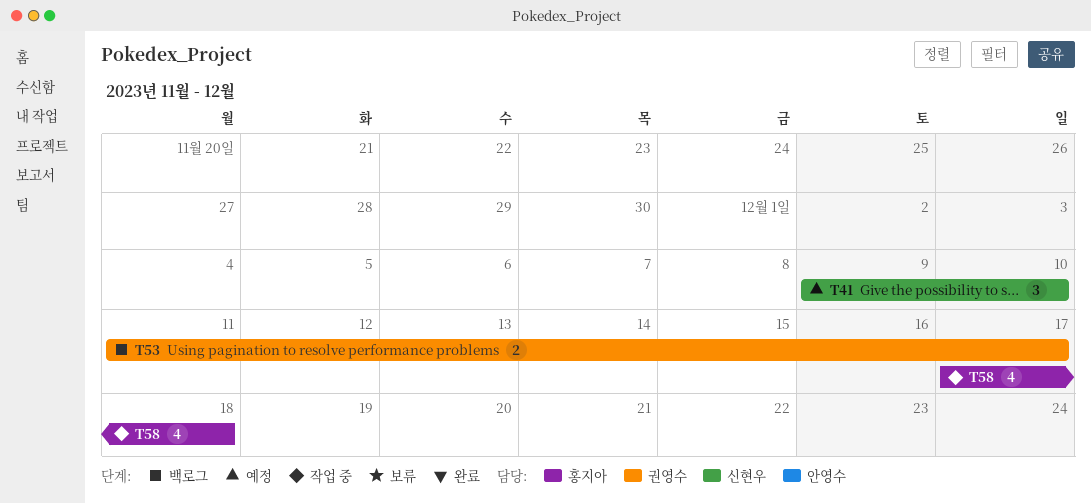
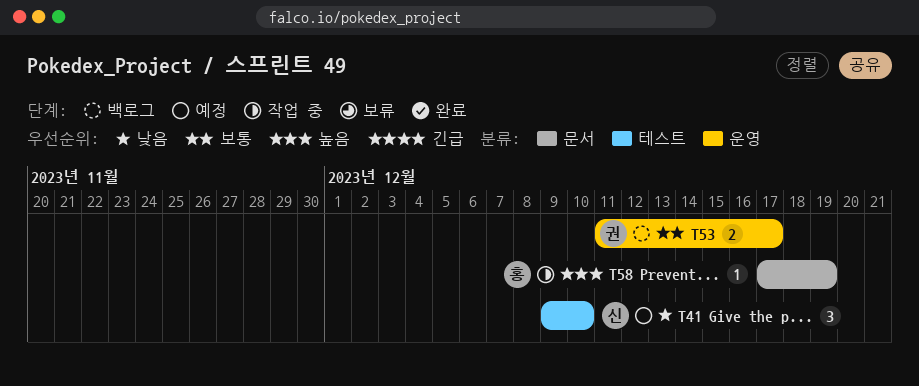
T58, estimate: 4 -> 1
T58, due: Dec 18 -> Dec 19

